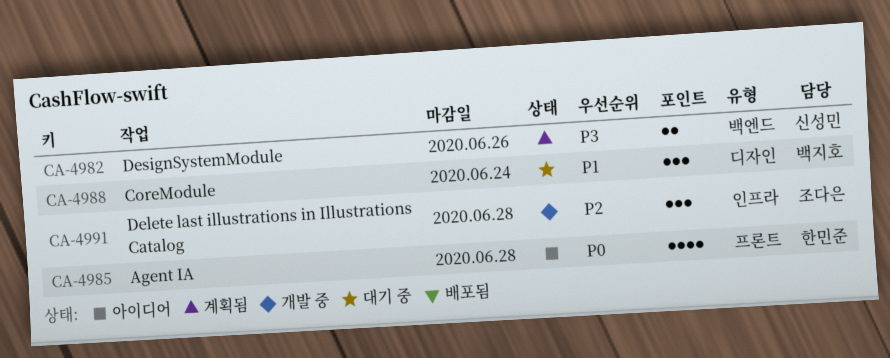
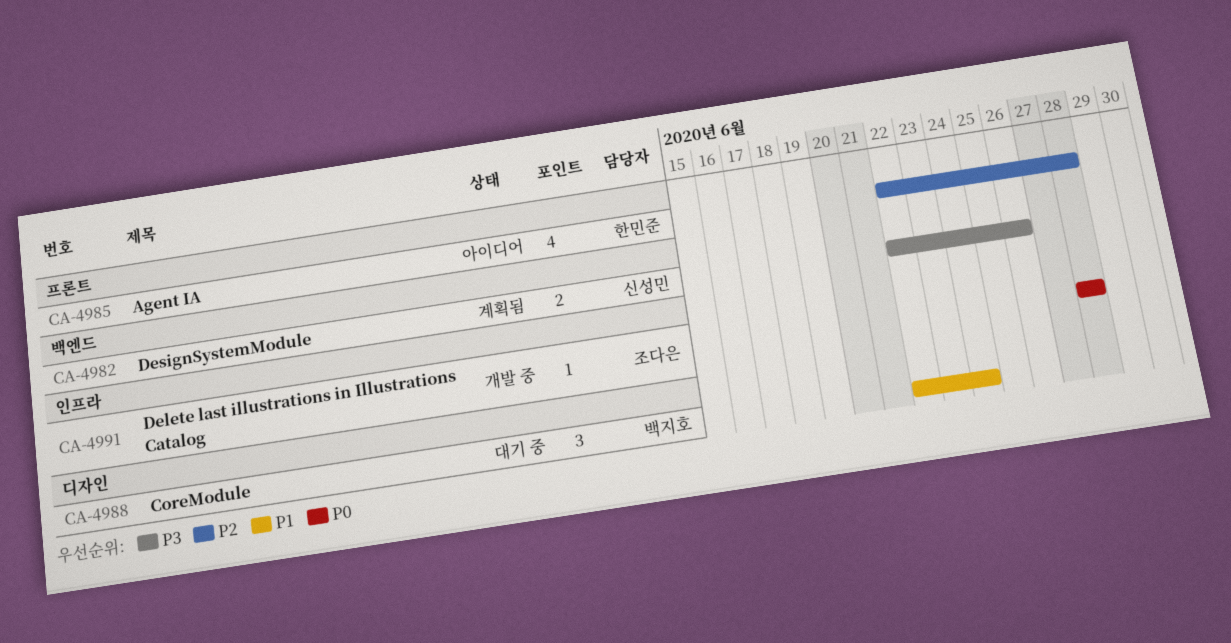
CA-4985, priority: P0 -> P2
CA-4991, priority: P2 -> P0
CA-4991, estimate: 3 -> 1

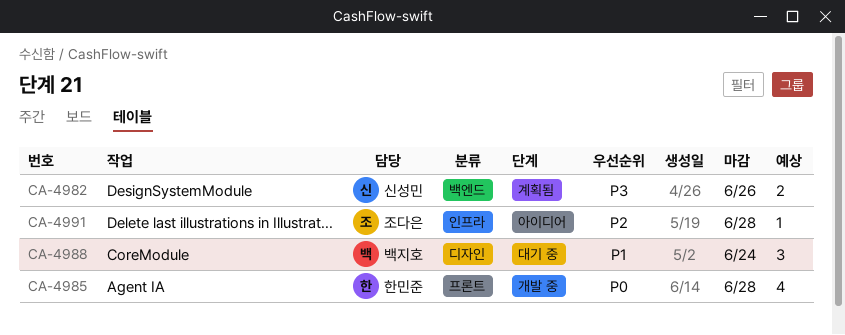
CA-4985, status: 아이디어 -> 개발 중
CA-4985, priority: P2 -> P0
CA-4991, status: 개발 중 -> 아이디어
CA-4991, priority: P0 -> P2

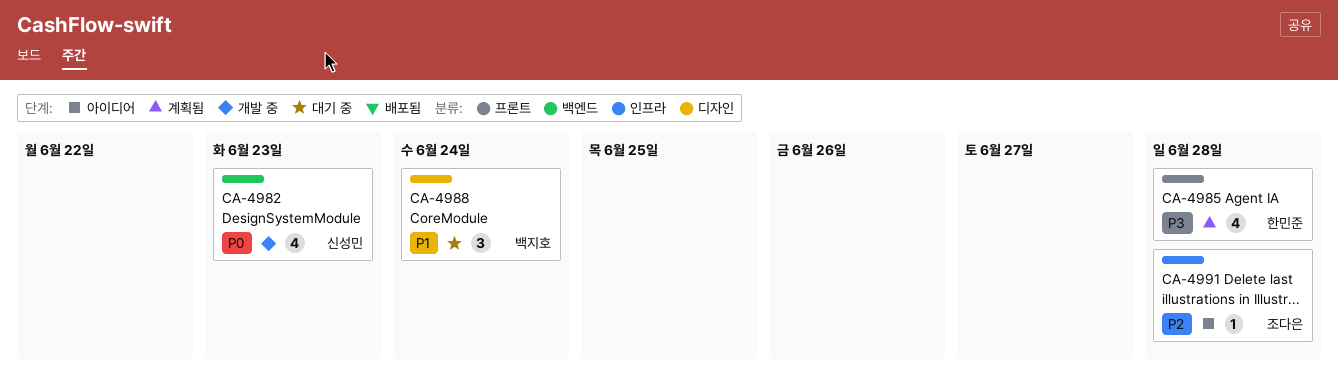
CA-4982, status: 계획됨 -> 개발 중
CA-4982, priority: P3 -> P0
CA-4982, estimate: 2 -> 4
CA-4982, due: Jun 26 -> Jun 23
CA-4985, status: 개발 중 -> 계획됨
CA-4985, priority: P0 -> P3

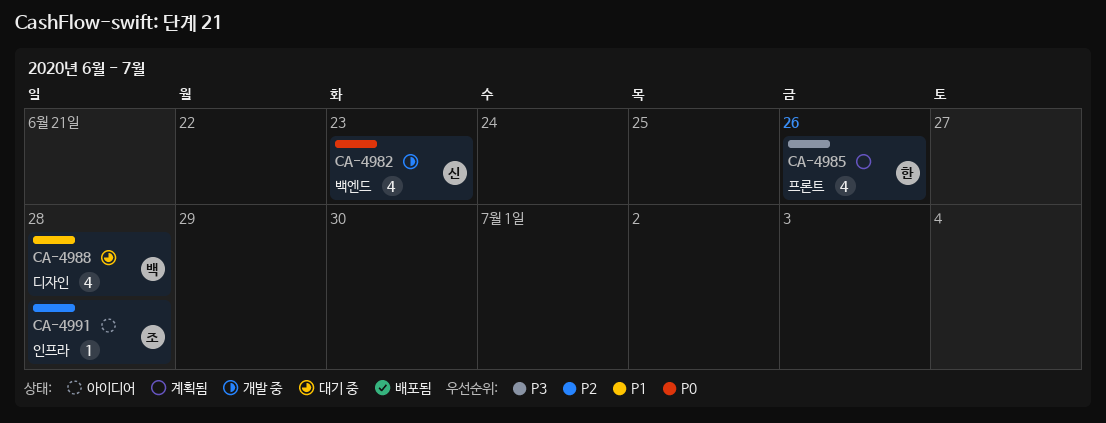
CA-4985, due: Jun 28 -> Jun 26
CA-4988, estimate: 3 -> 4
CA-4988, due: Jun 24 -> Jun 28

